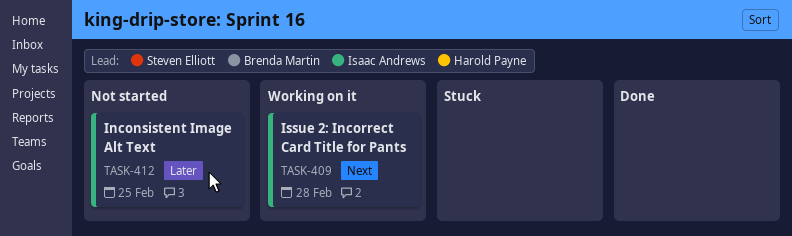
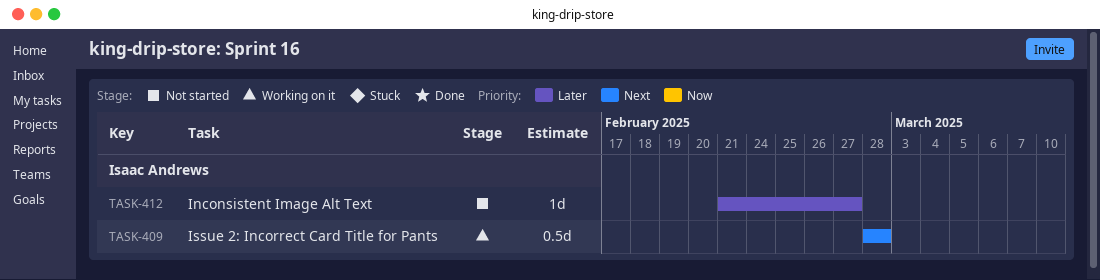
TASK-412, due: Feb 25 -> Feb 27

